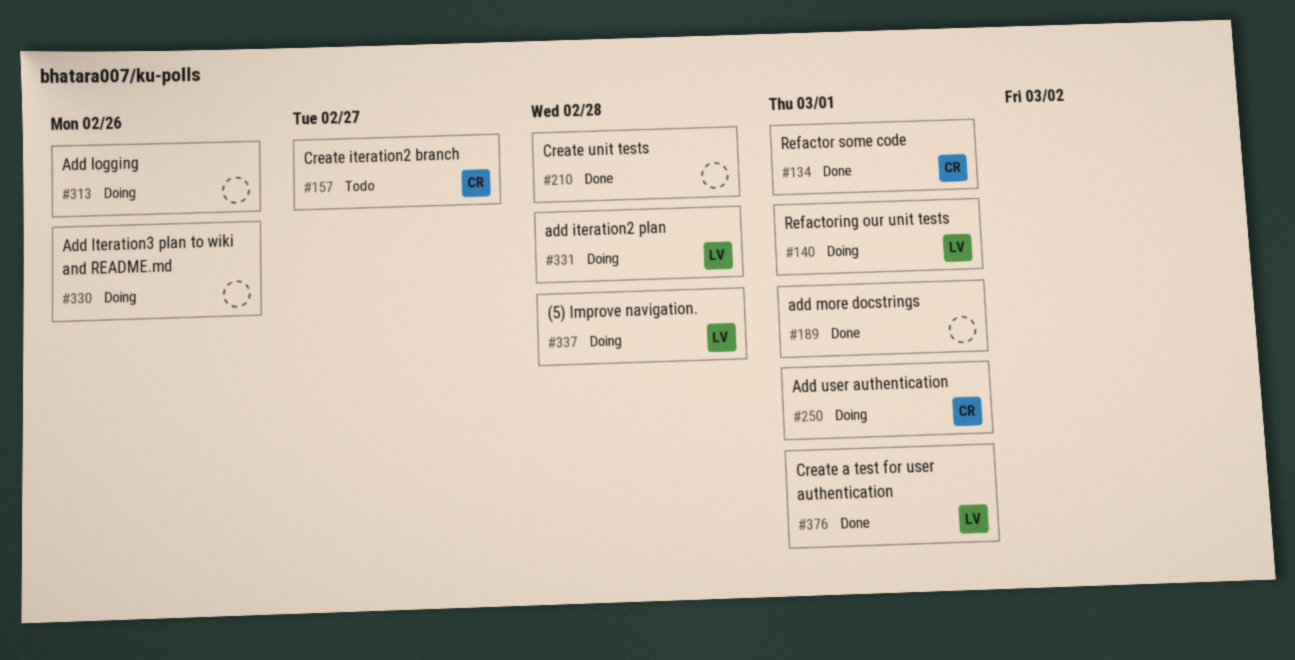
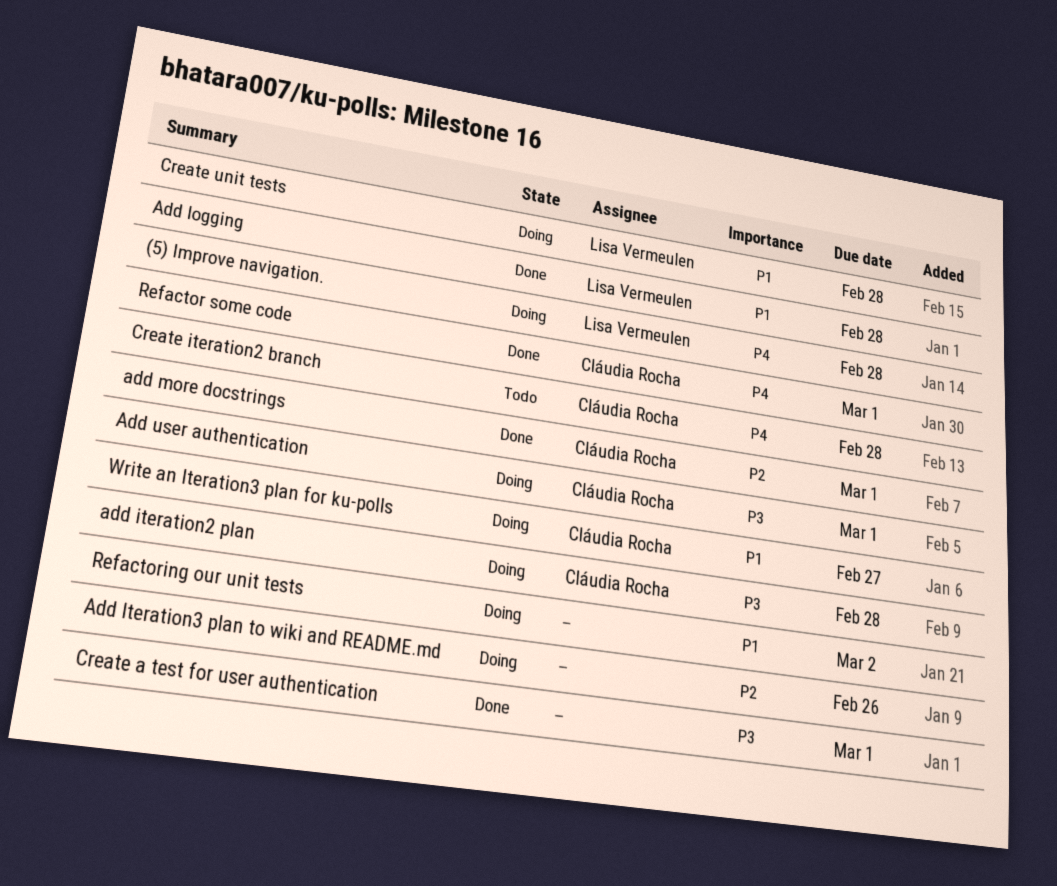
add iteration2 plan, owner: Lisa Vermeulen -> Cláudia Rocha
Add logging, status: Doing -> Done
Add logging, owner: none -> Lisa Vermeulen
Add logging, due: Feb 26 -> Feb 28
add more docstrings, owner: none -> Cláudia Rocha
Create a test for user authentication, owner: Lisa Vermeulen -> none
Create iteration2 branch, due: Feb 27 -> Feb 28
Create unit tests, status: Done -> Doing
Create unit tests, owner: none -> Lisa Vermeulen
Refactoring our unit tests, owner: Lisa Vermeulen -> none
Refactoring our unit tests, due: Mar 1 -> Mar 2
Write an Iteration3 plan for ku-polls: none -> present

